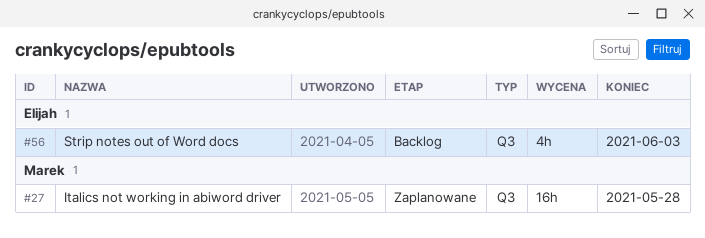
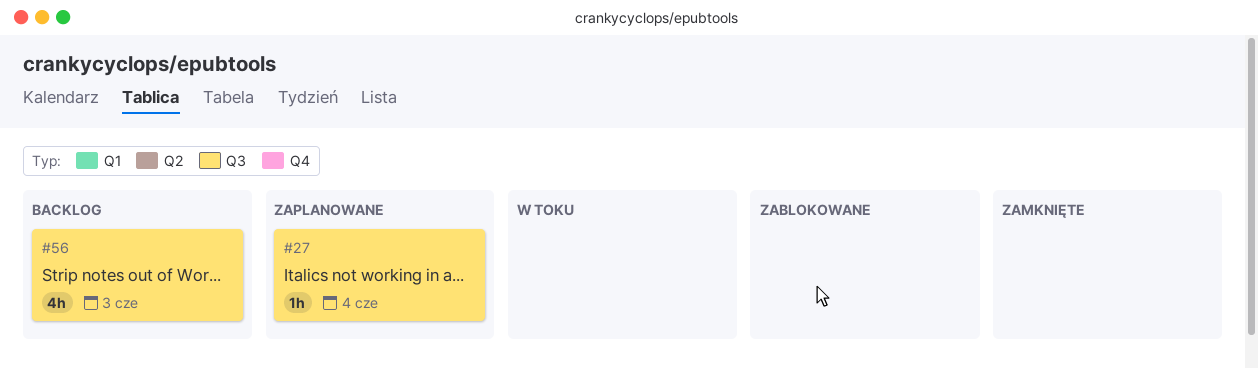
#27, estimate: 16h -> 1h
#27, due: May 28 -> Jun 4

